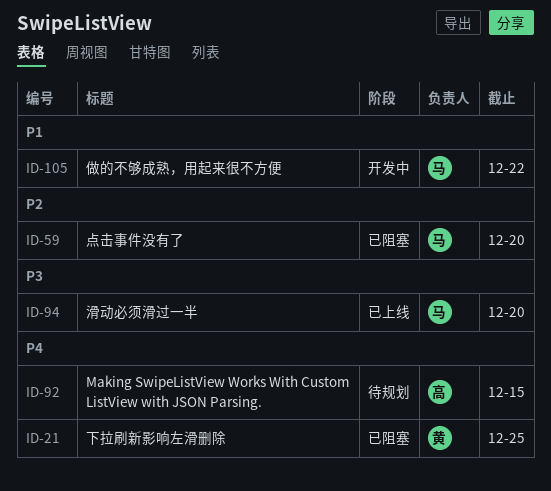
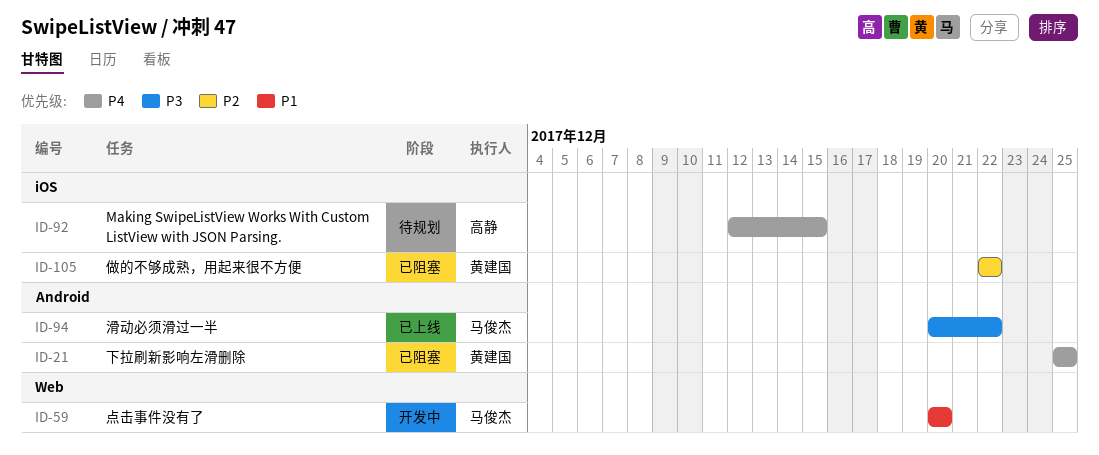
ID-59, status: 已阻塞 -> 开发中
ID-59, priority: P2 -> P1
ID-94, due: Dec 20 -> Dec 22
ID-105, status: 开发中 -> 已阻塞
ID-105, owner: 马俊杰 -> 黄建国
ID-105, priority: P1 -> P2

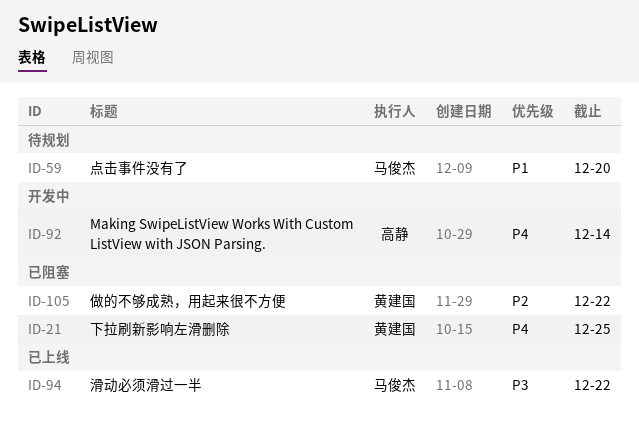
ID-59, status: 开发中 -> 待规划
ID-92, status: 待规划 -> 开发中
ID-92, due: Dec 15 -> Dec 14

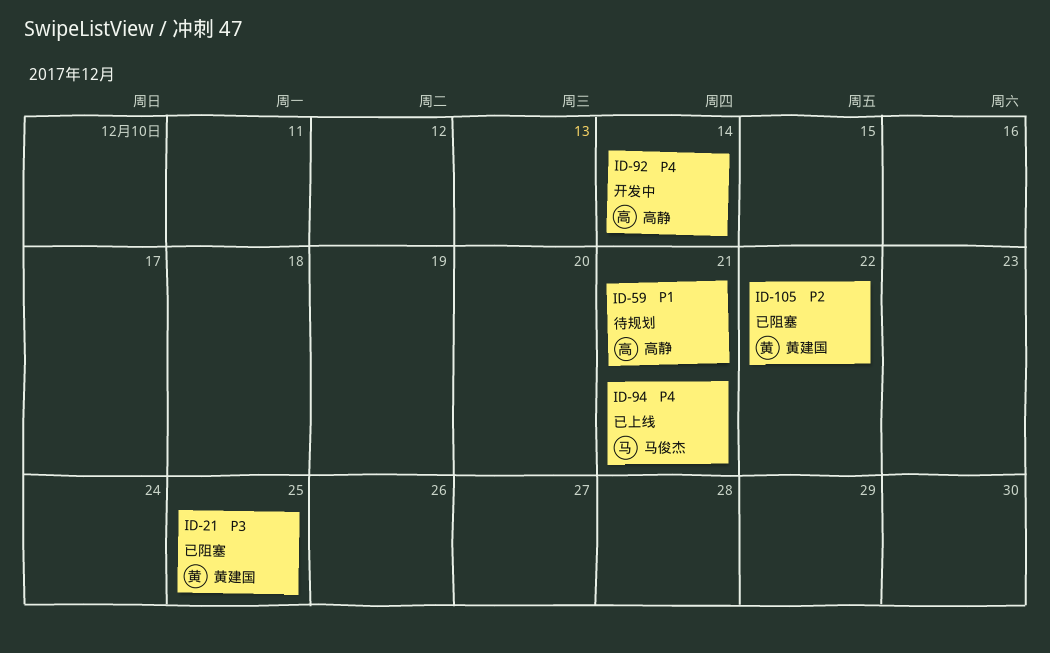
ID-21, priority: P4 -> P3
ID-59, owner: 马俊杰 -> 高静
ID-59, due: Dec 20 -> Dec 21
ID-94, priority: P3 -> P4
ID-94, due: Dec 22 -> Dec 21

